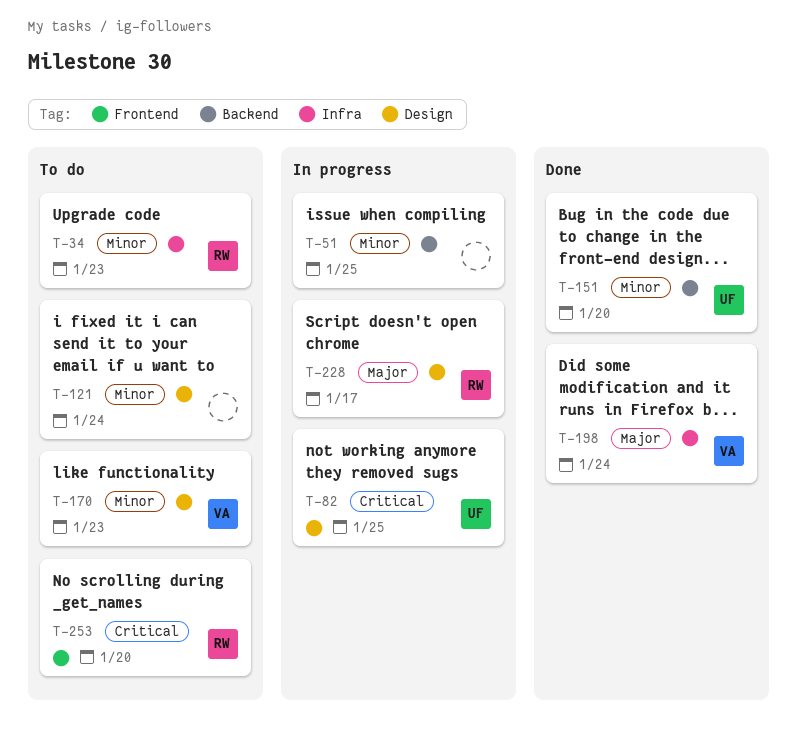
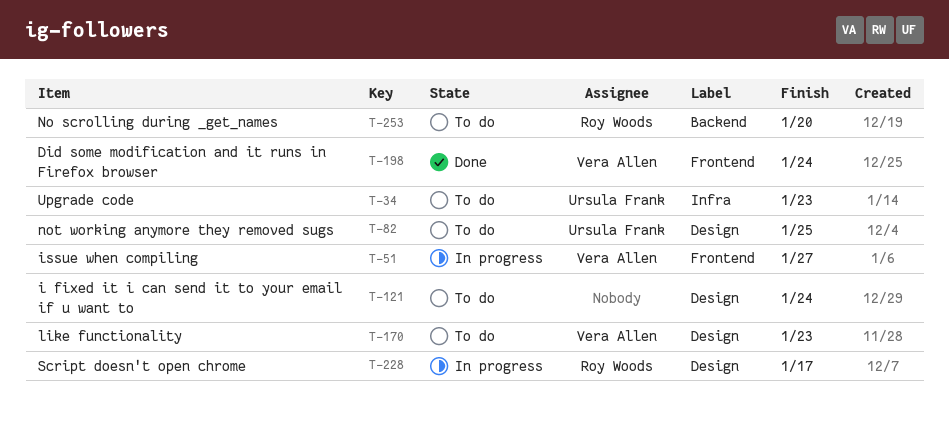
T-34, owner: Roy Woods -> Ursula Frank
T-51, owner: none -> Vera Allen
T-51, label: Backend -> Frontend
T-51, due: Jan 25 -> Jan 27
T-82, status: In progress -> To do
T-151: present -> none
T-198, label: Infra -> Frontend
T-253, label: Frontend -> Backend

